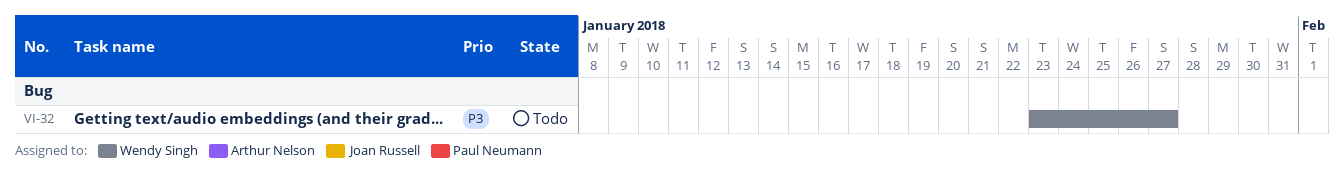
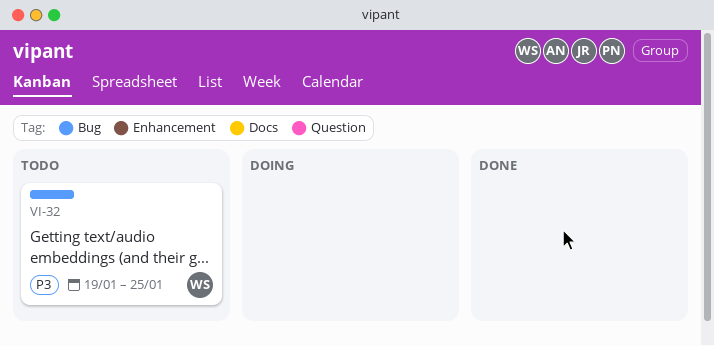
VI-32, start: Jan 23 -> Jan 19
VI-32, due: Jan 27 -> Jan 25

